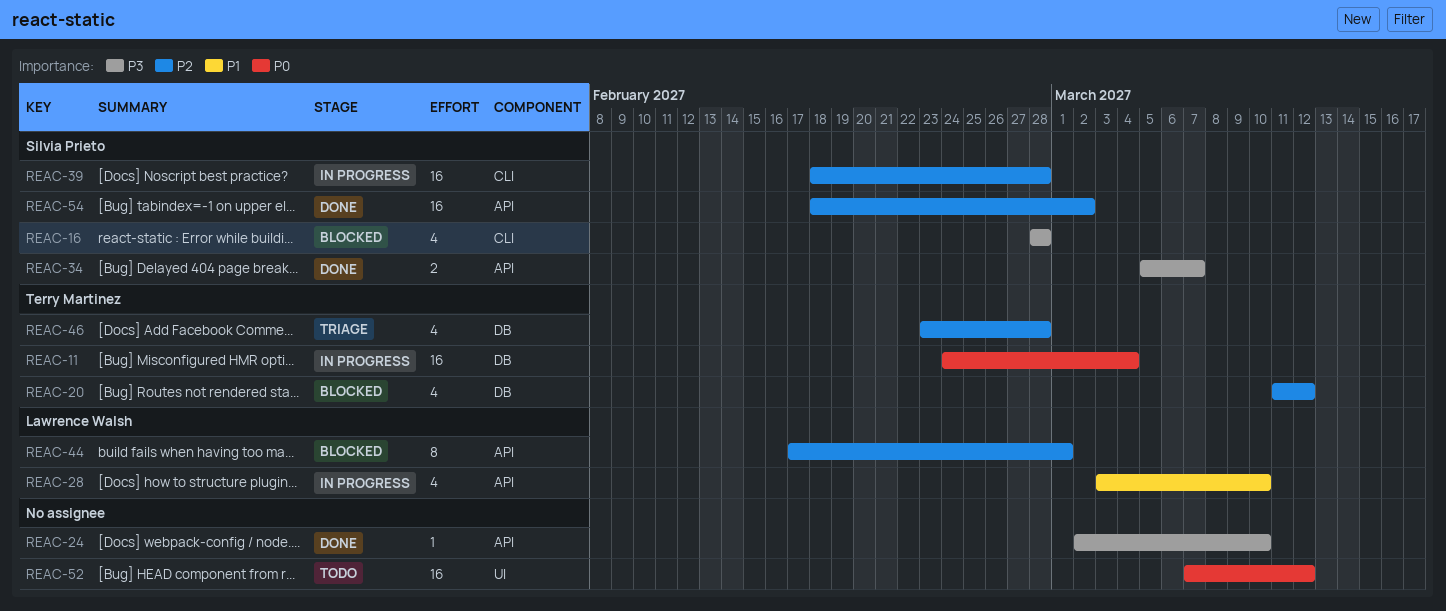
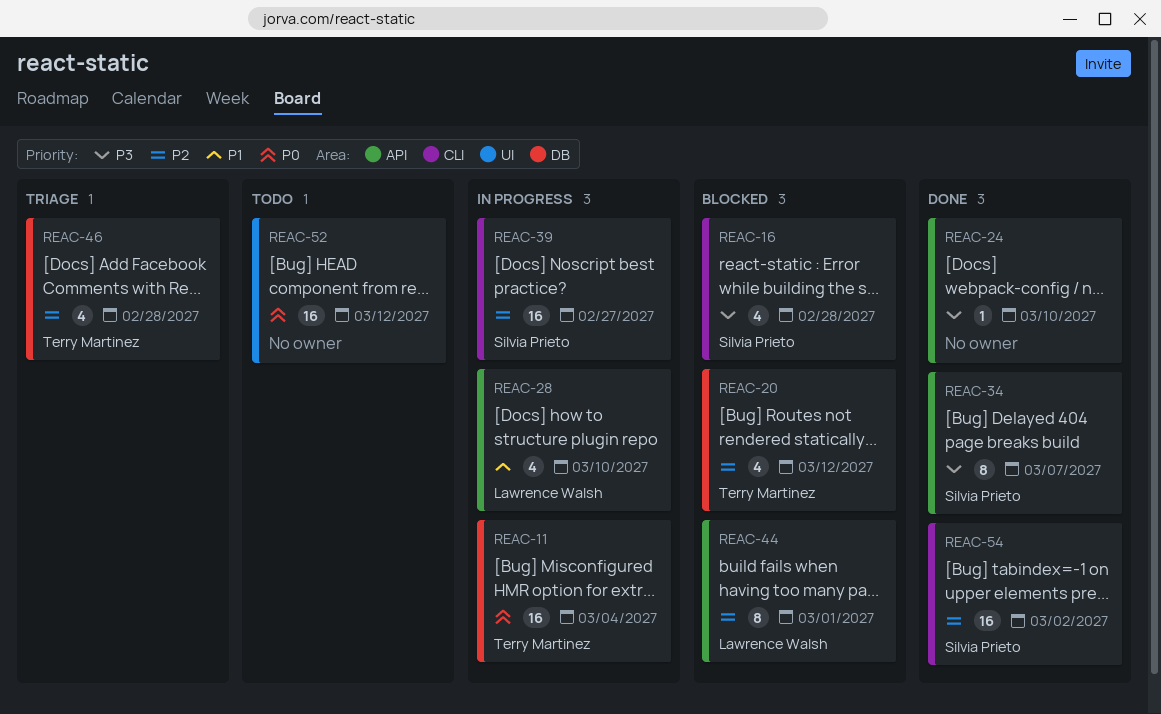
REAC-34, estimate: 2 -> 8
REAC-39, due: Feb 28 -> Feb 27
REAC-54, label: API -> CLI

